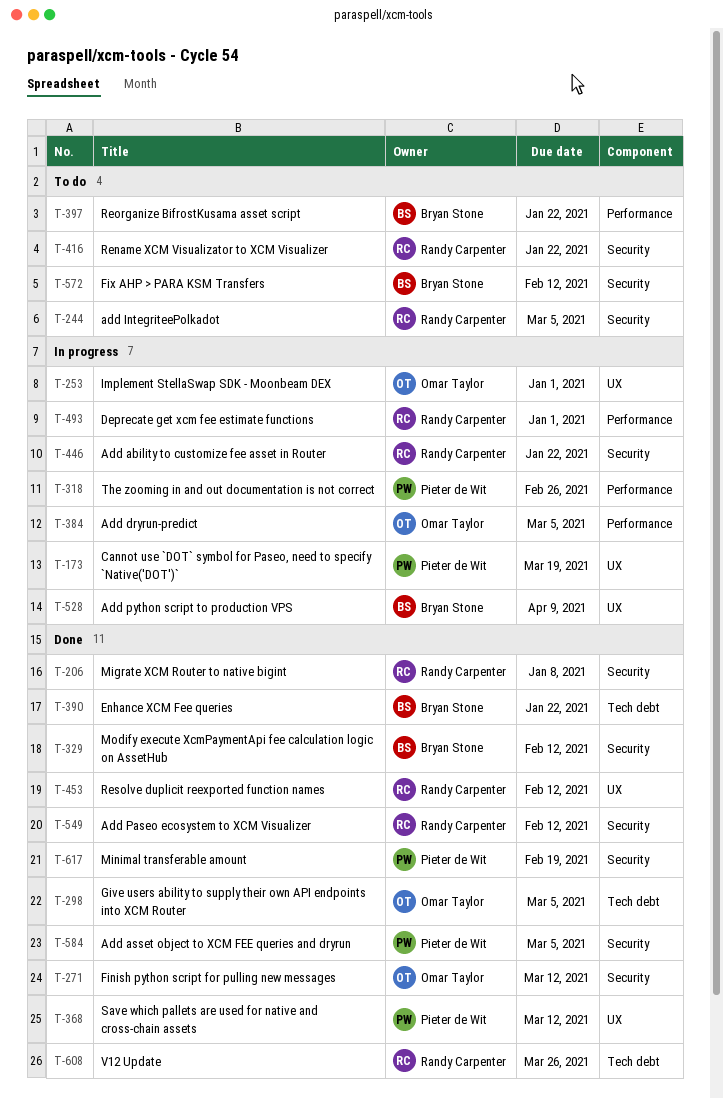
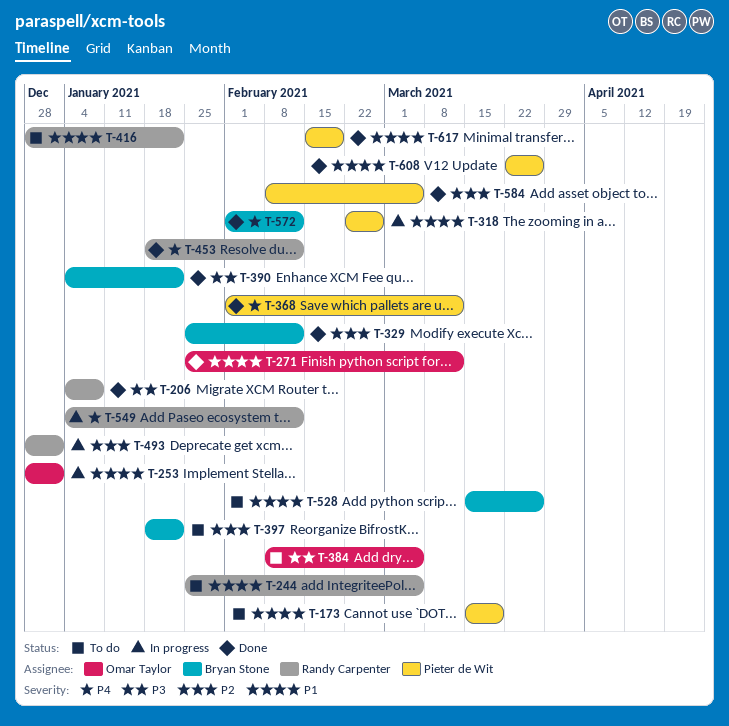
T-173, status: In progress -> To do
T-298: present -> none
T-384, status: In progress -> To do
T-446: present -> none
T-528, status: In progress -> To do
T-528, due: Apr 9 -> Mar 26
T-549, status: Done -> In progress
T-572, status: To do -> Done
T-608, owner: Randy Carpenter -> Pieter de Wit

